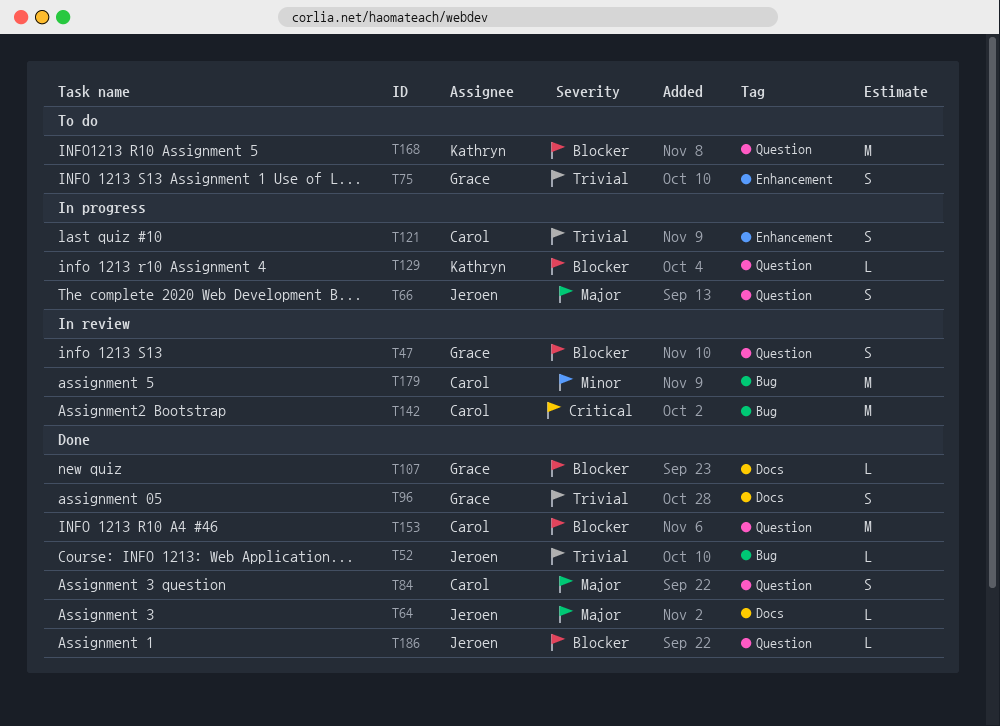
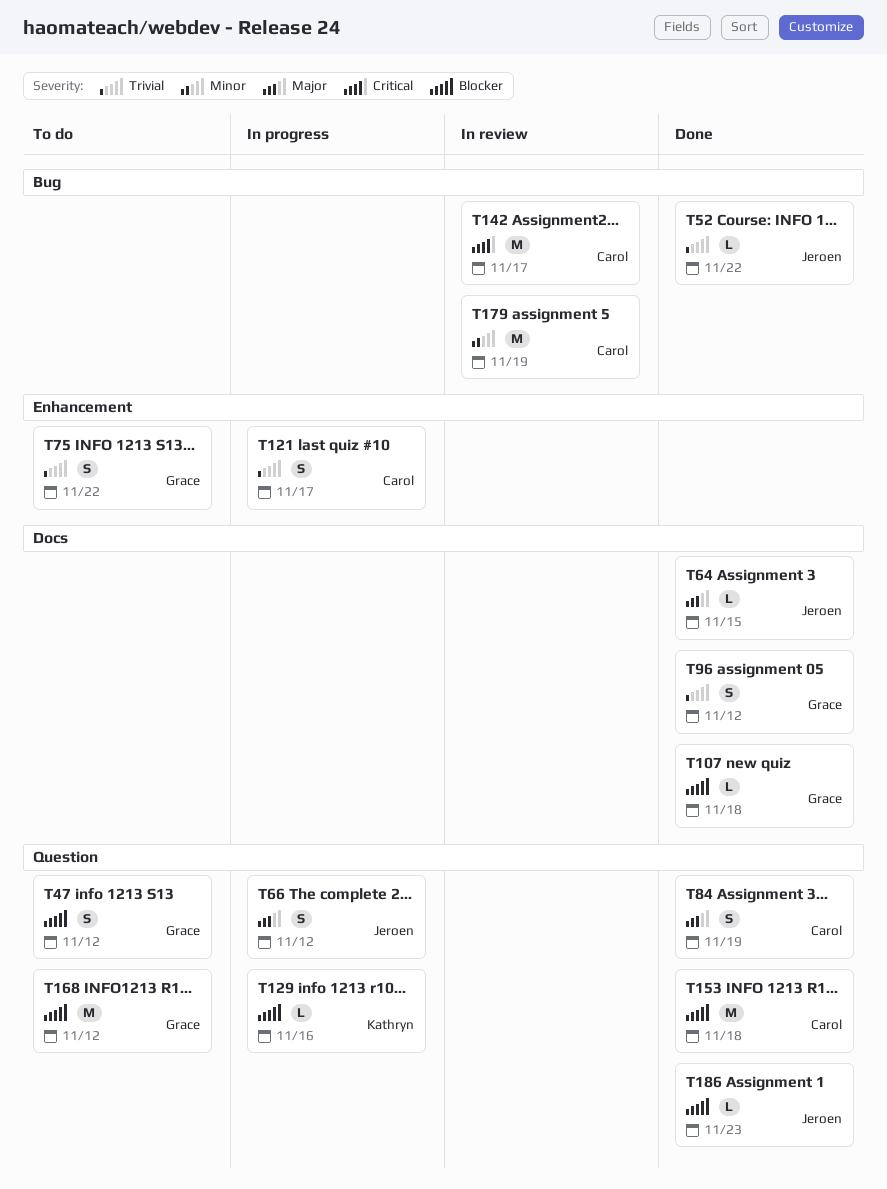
T47, status: In review -> To do
T168, owner: Kathryn -> Grace

